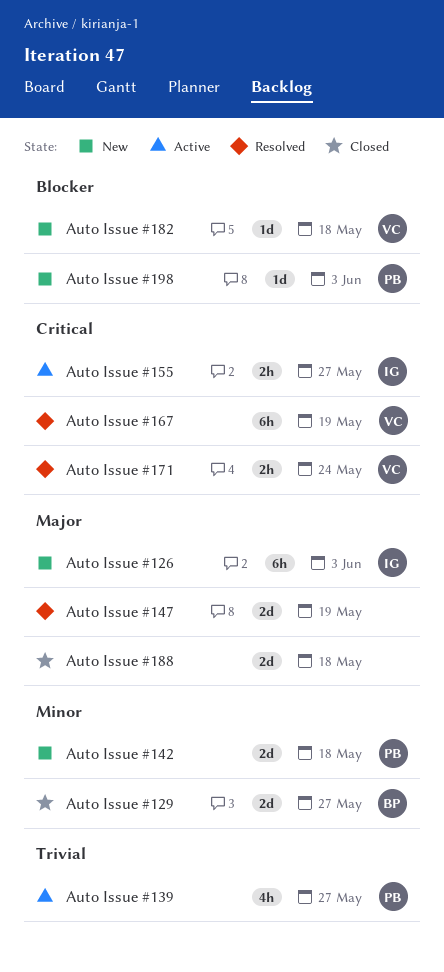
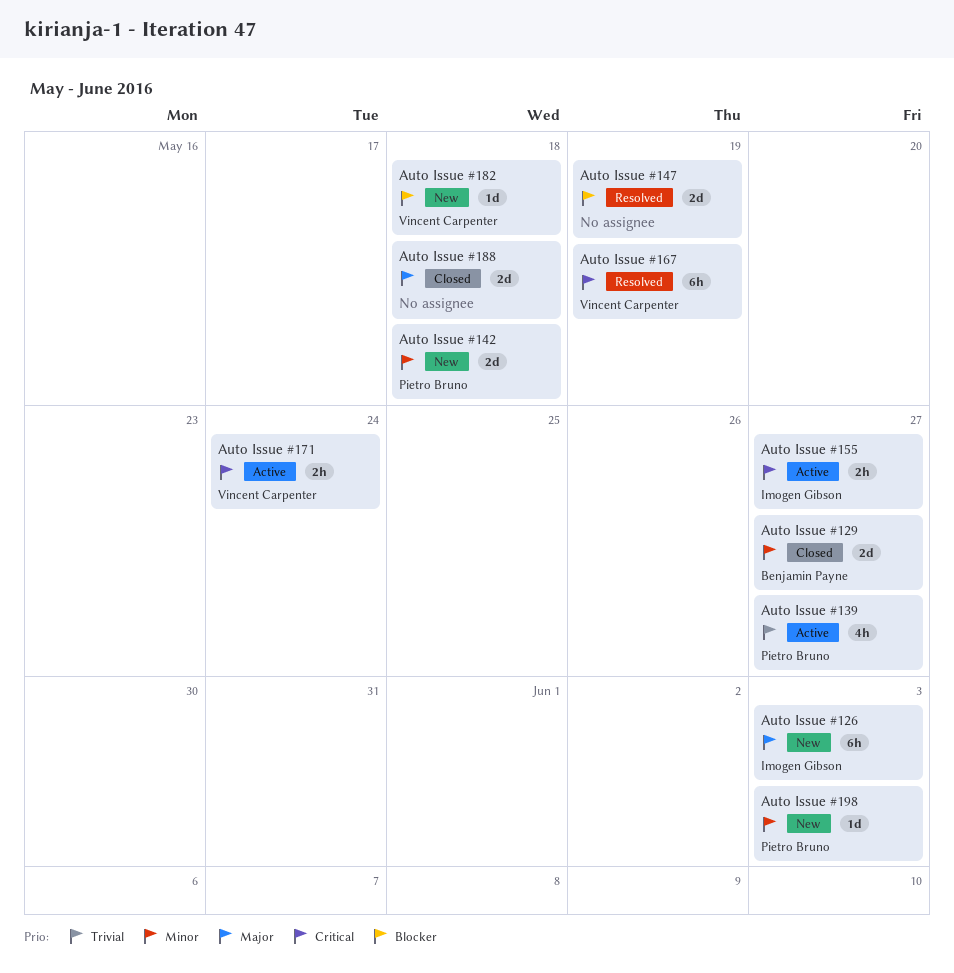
Auto Issue #147, priority: Major -> Blocker
Auto Issue #171, status: Resolved -> Active
Auto Issue #198, priority: Blocker -> Minor

